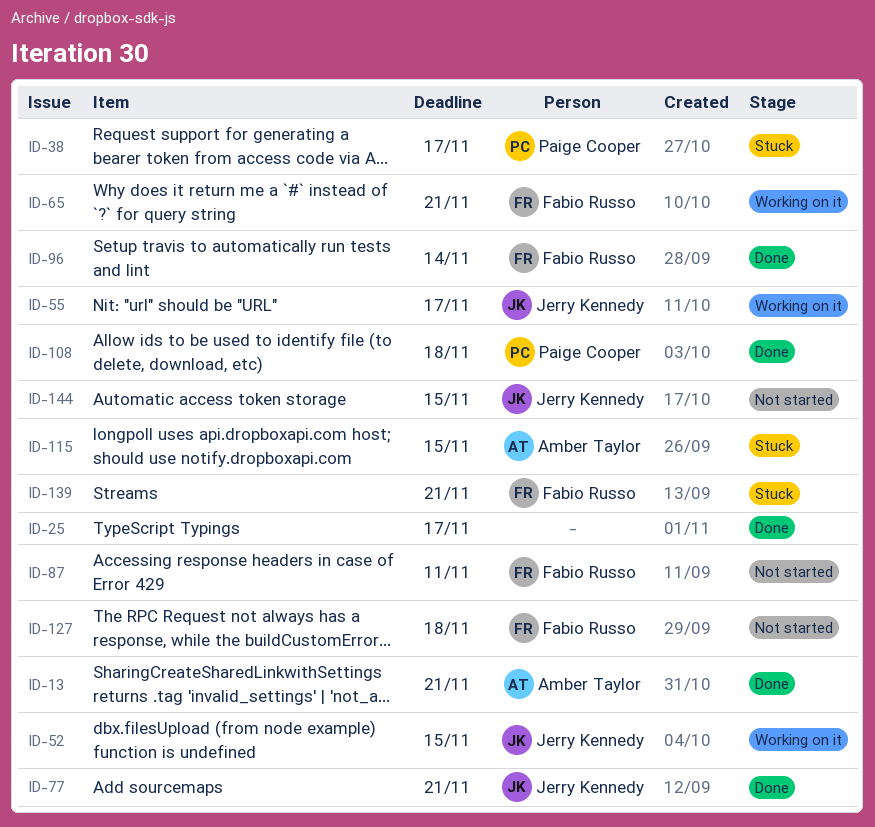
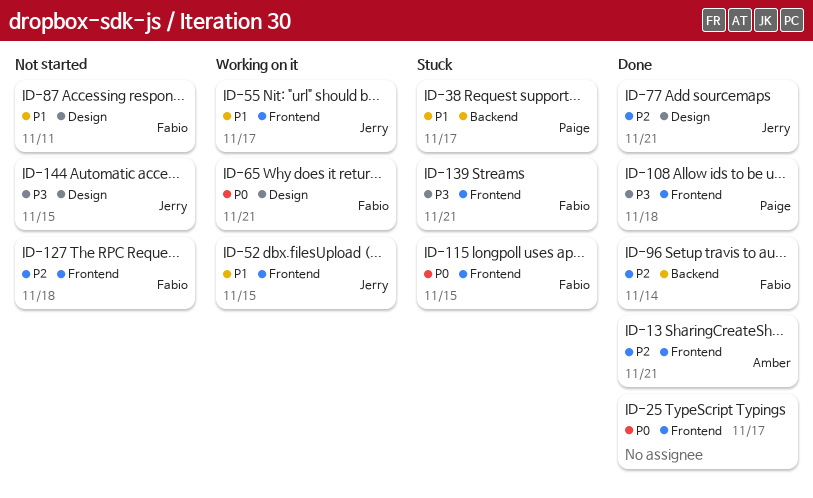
ID-115, owner: Amber Taylor -> Fabio Russo

